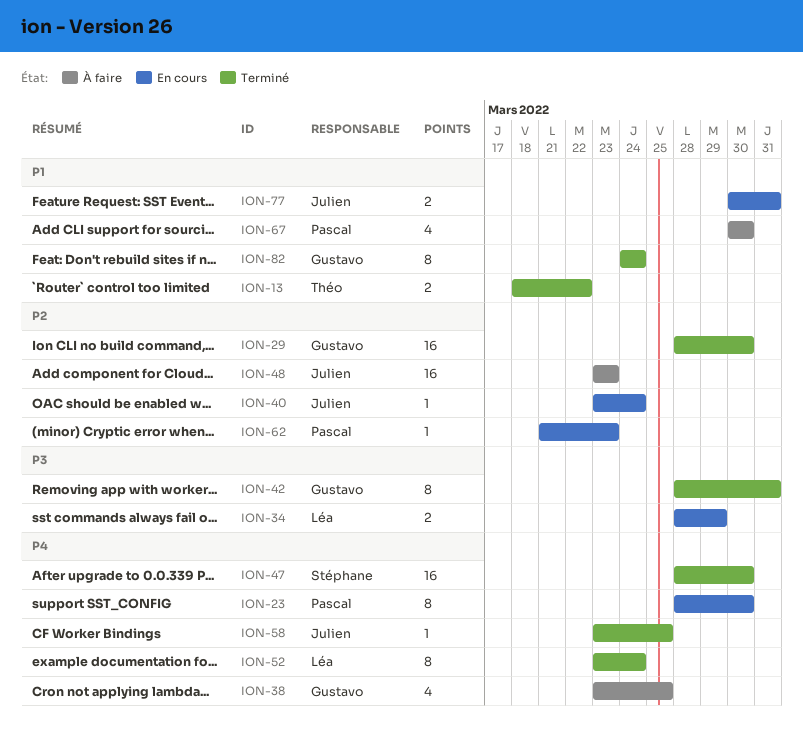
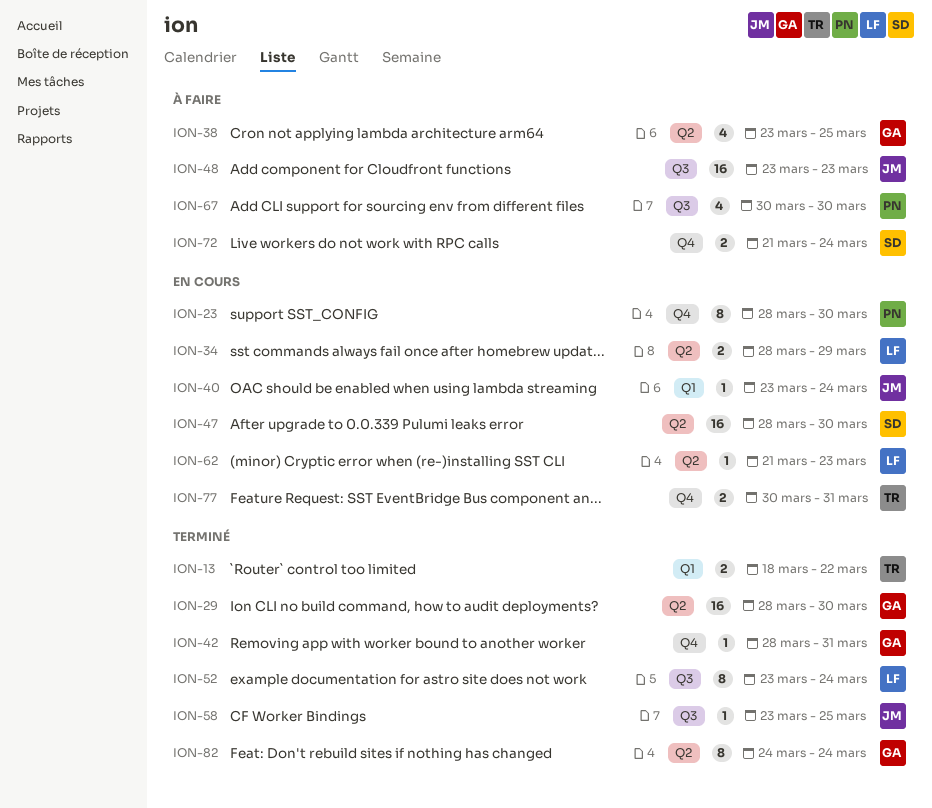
ION-42, estimate: 8 -> 1
ION-47, status: Terminé -> En cours
ION-62, owner: Pascal -> Léa
ION-72: none -> present
ION-77, owner: Julien -> Théo

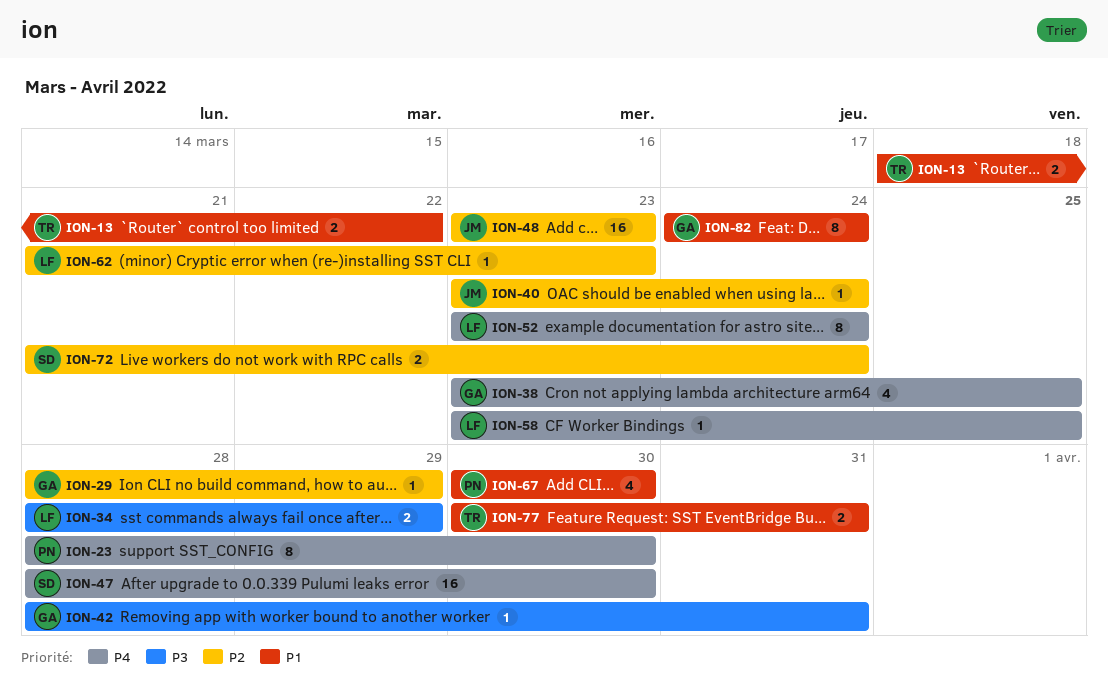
ION-29, estimate: 16 -> 1
ION-29, due: Mar 30 -> Mar 29
ION-58, owner: JM -> LF

